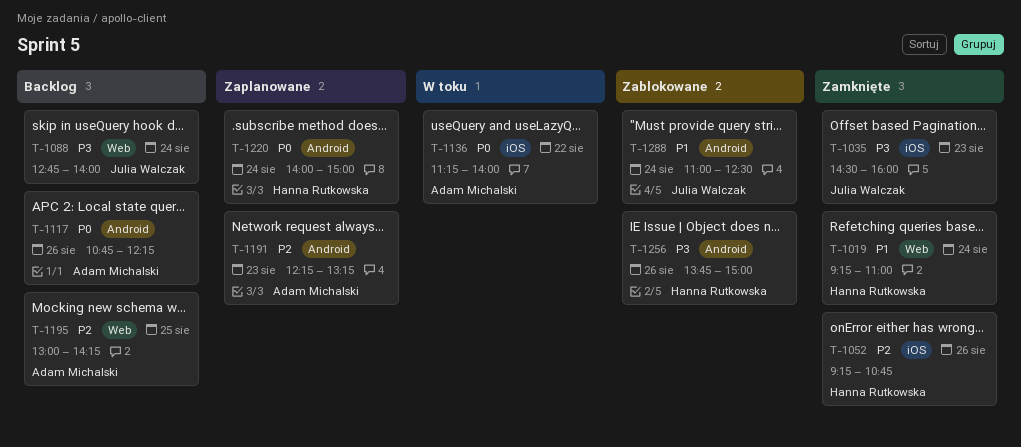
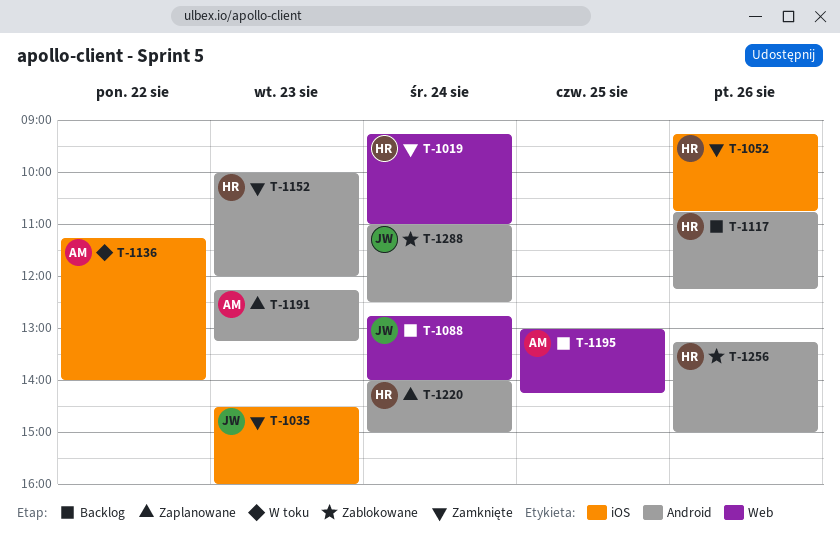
T-1117, owner: Adam Michalski -> Hanna Rutkowska
T-1152: none -> present
T-1256, begins: 13:45 -> 13:15

